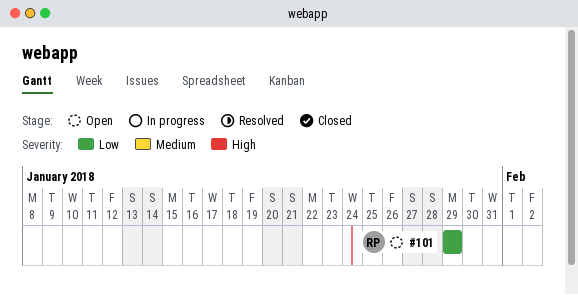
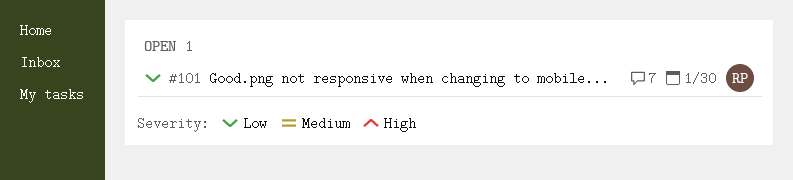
#101, due: Jan 29 -> Jan 30

